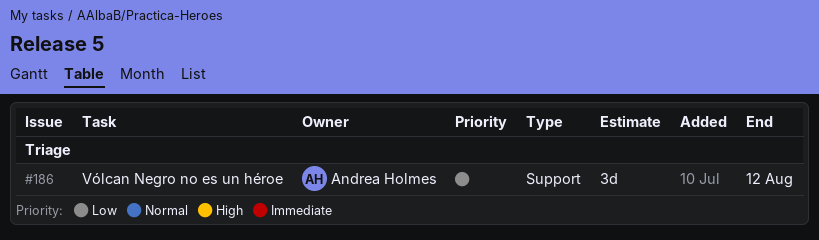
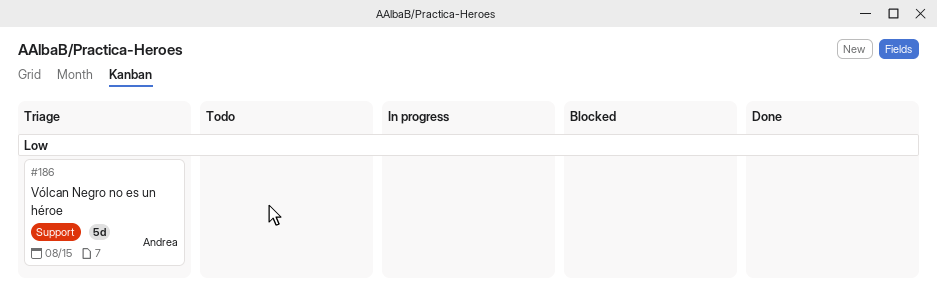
#186, estimate: 3d -> 5d
#186, due: Aug 12 -> Aug 15

